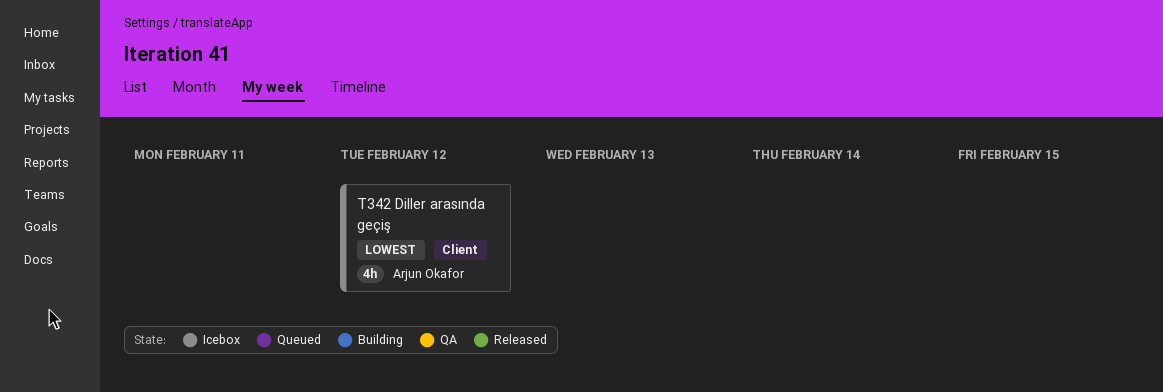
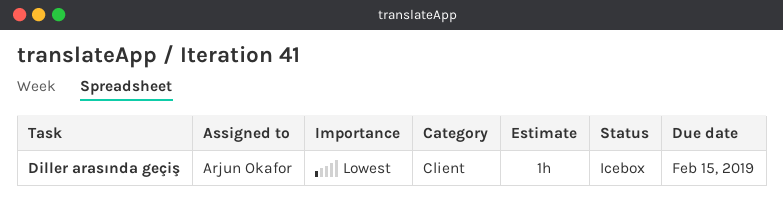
Diller arasında geçiş, estimate: 4h -> 1h
Diller arasında geçiş, due: Feb 12 -> Feb 15

